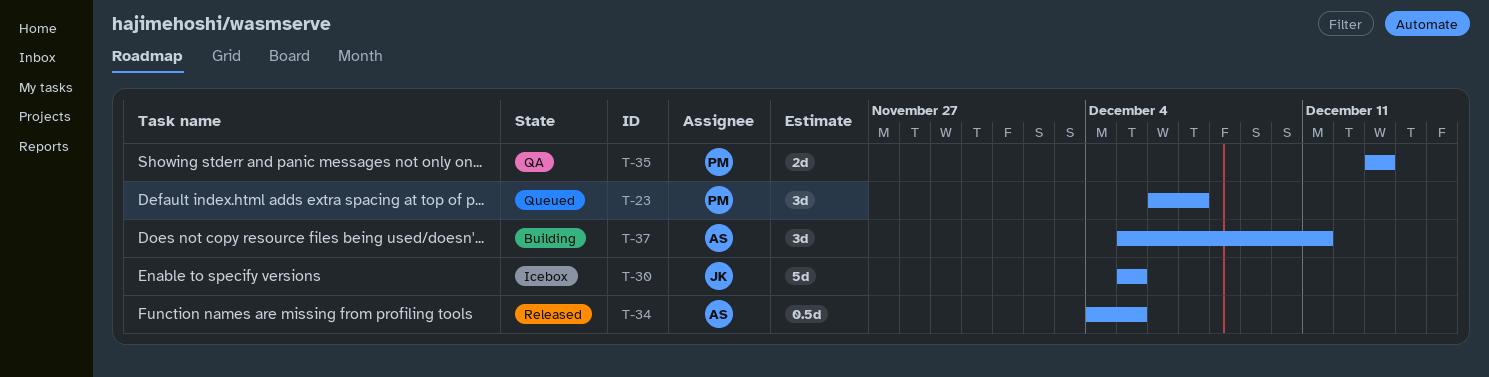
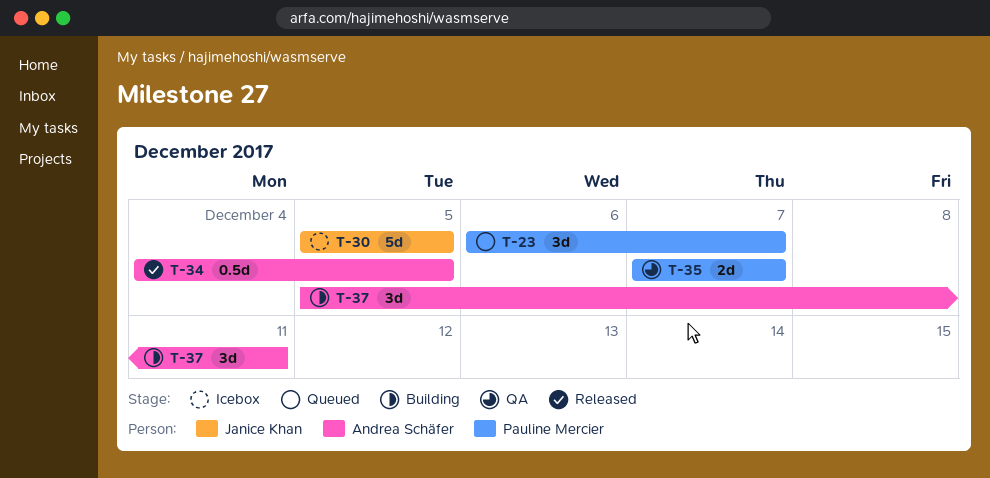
T-35, start: Dec 13 -> Dec 7
T-35, due: Dec 13 -> Dec 7

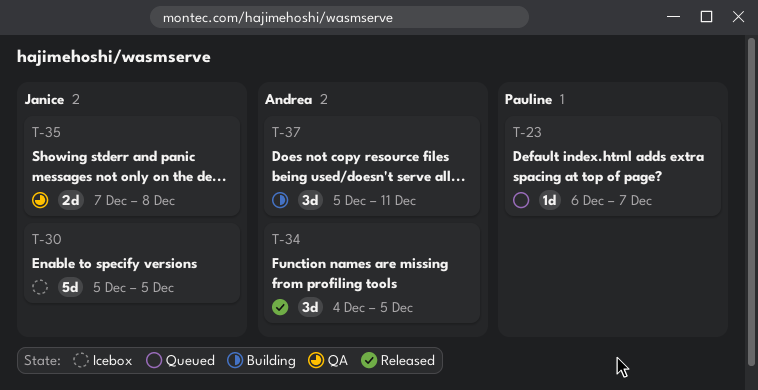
T-23, estimate: 3d -> 1d
T-34, estimate: 0.5d -> 3d
T-35, owner: Pauline Mercier -> Janice Khan
T-35, due: Dec 7 -> Dec 8

